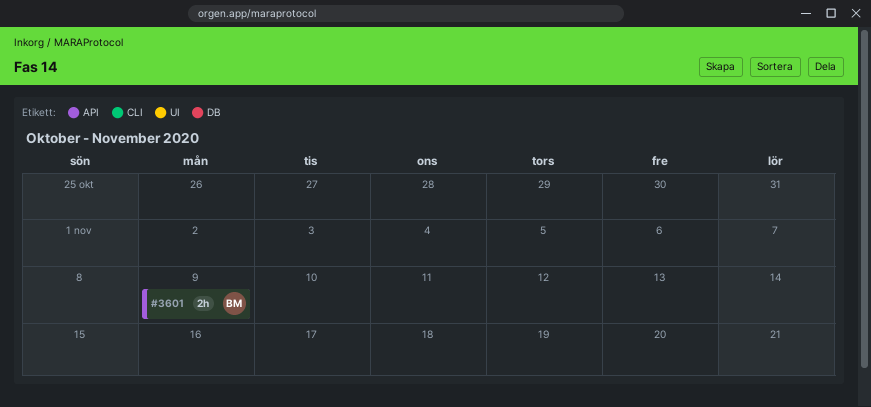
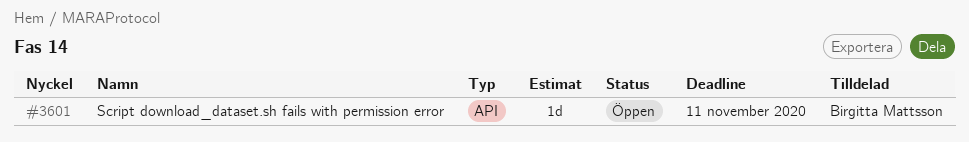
#3601, estimate: 2h -> 1d
#3601, due: Nov 9 -> Nov 11

